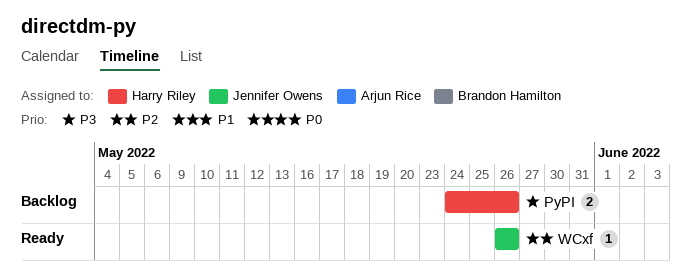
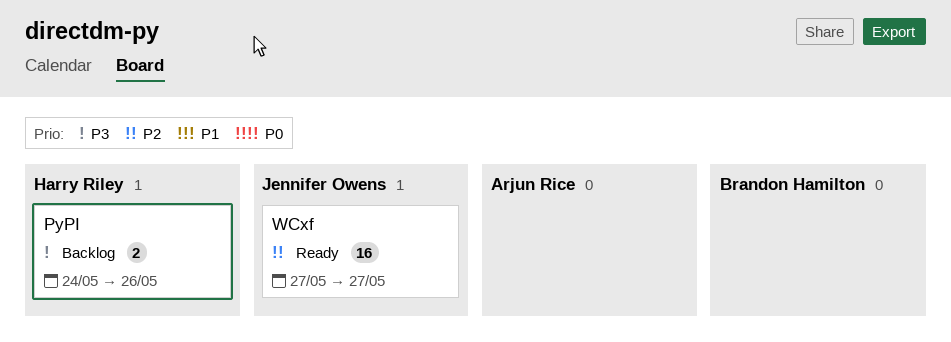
WCxf, estimate: 1 -> 16
WCxf, start: May 26 -> May 27
WCxf, due: May 26 -> May 27

